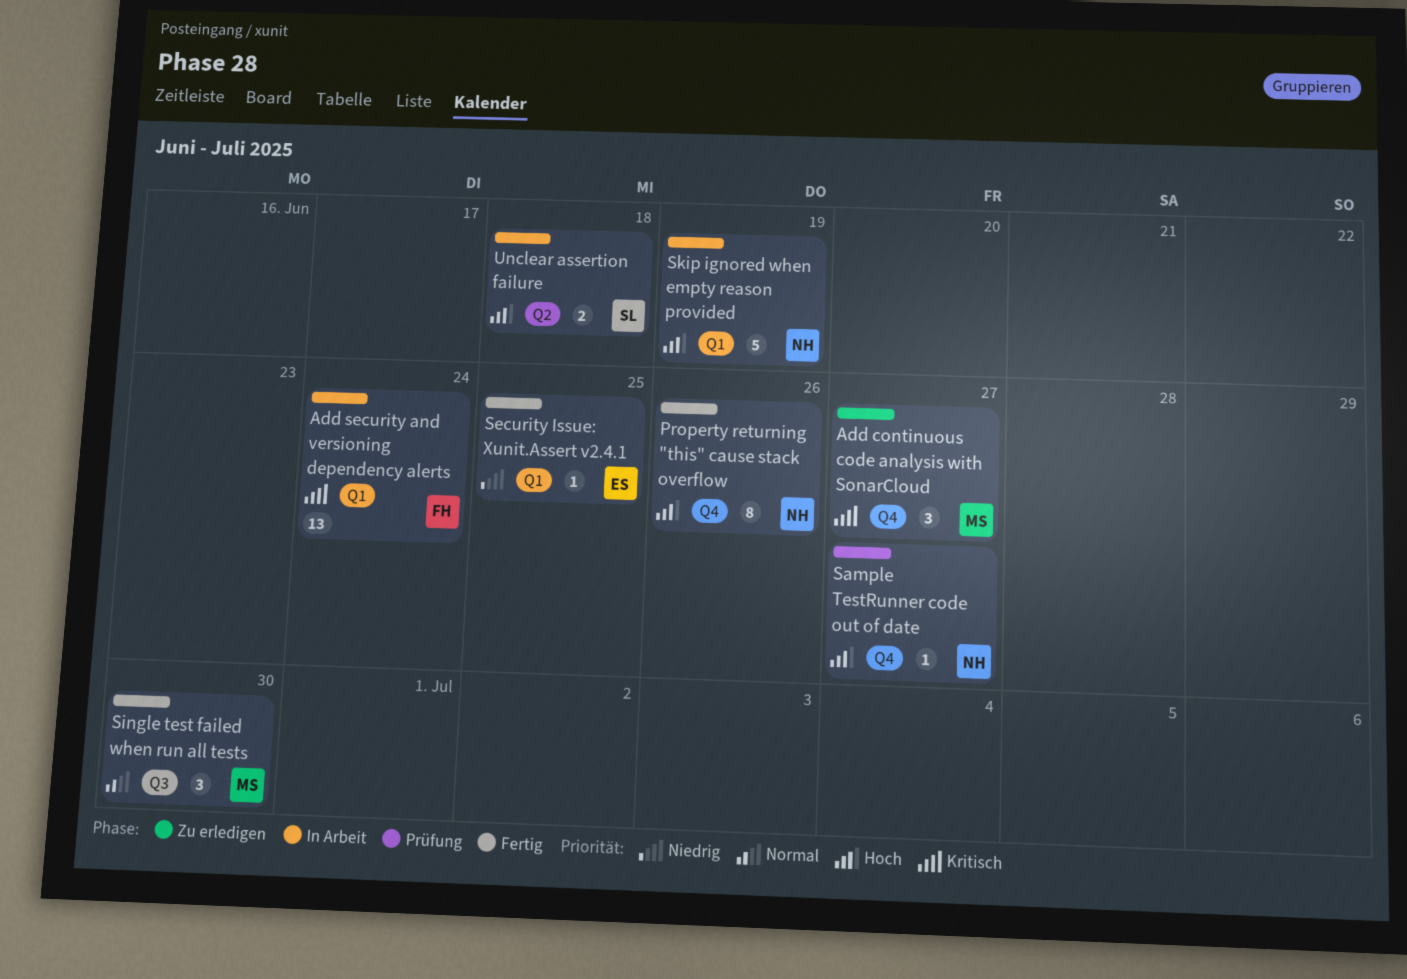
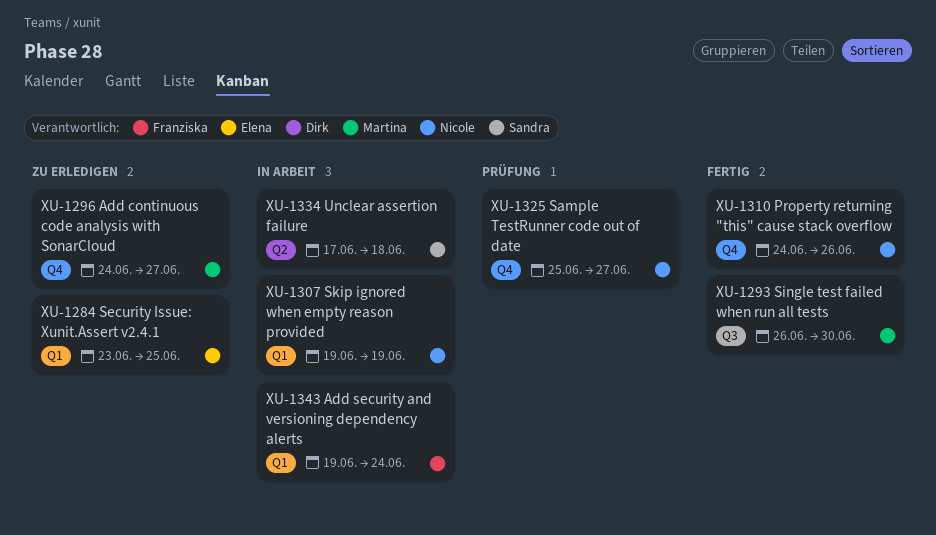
Security Issue: Xunit.Assert v2.4.1, status: Fertig -> Zu erledigen

